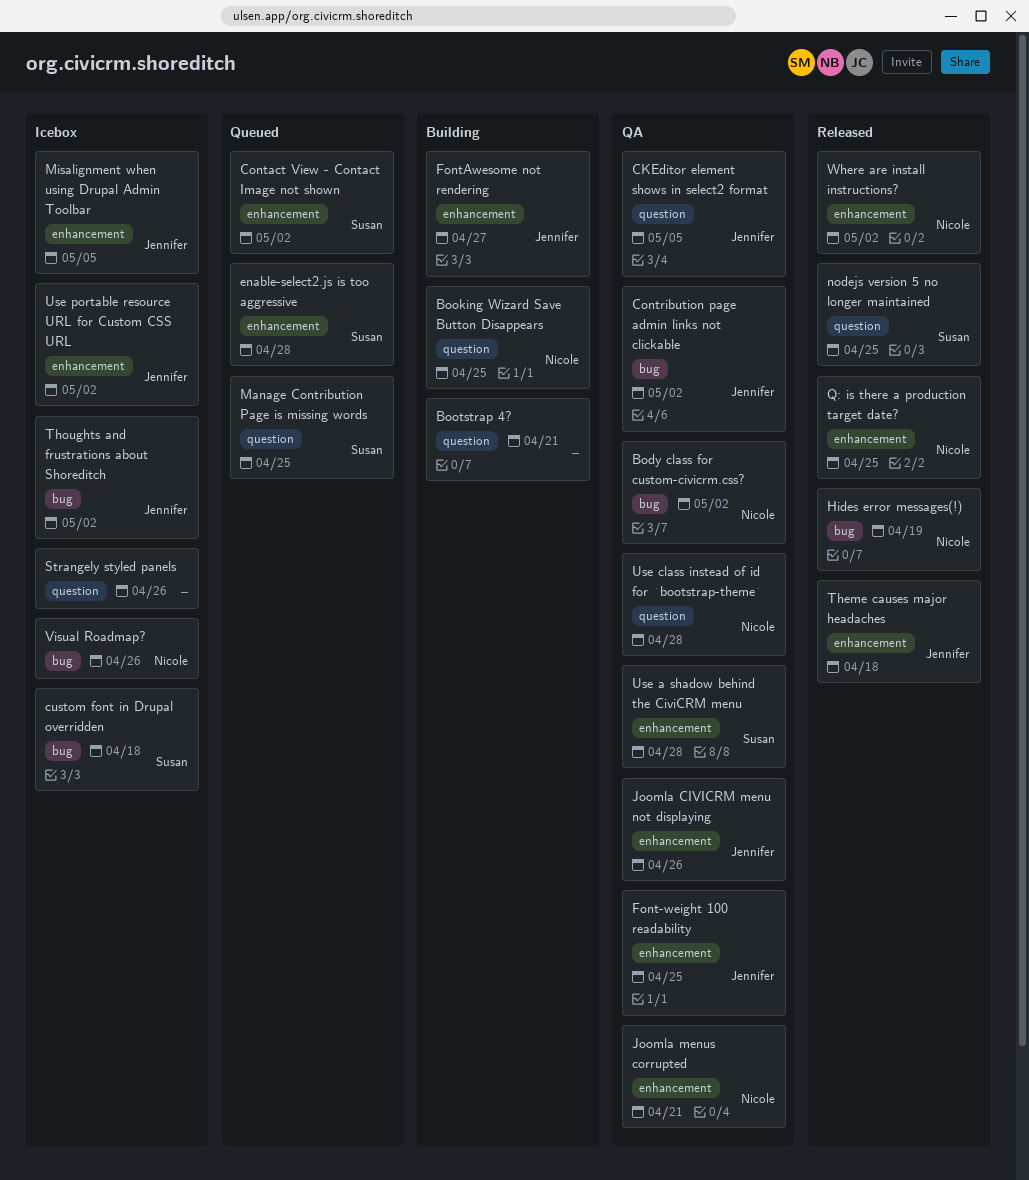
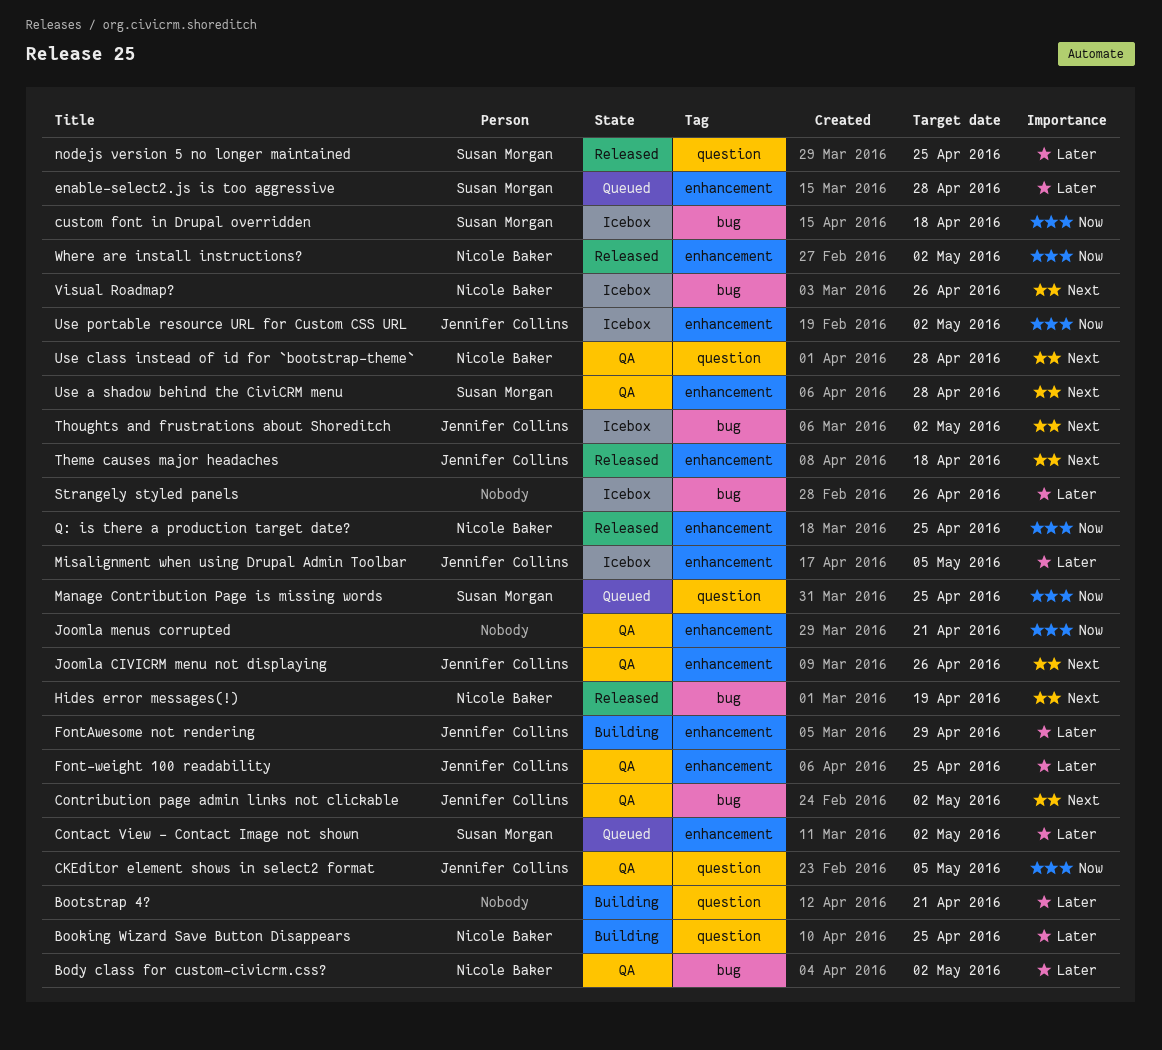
FontAwesome not rendering, due: Apr 27 -> Apr 29
Joomla menus corrupted, owner: Nicole Baker -> none
Strangely styled panels, label: question -> bug

